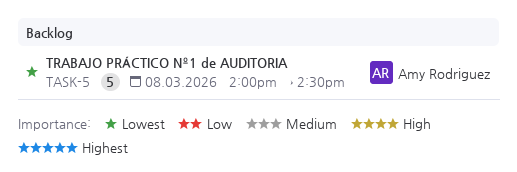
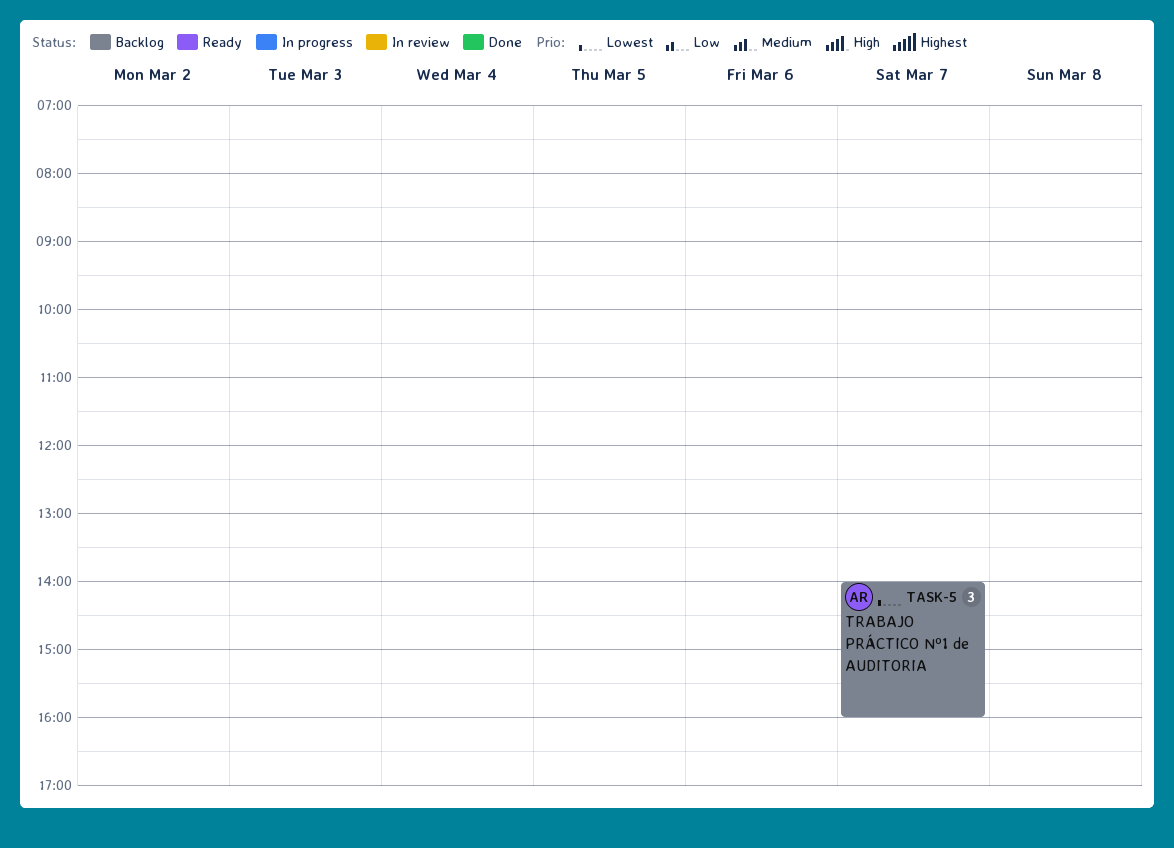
TASK-5, estimate: 5 -> 3
TASK-5, day: Mar 8 -> Mar 7
TASK-5, ends: 14:30 -> 16:00

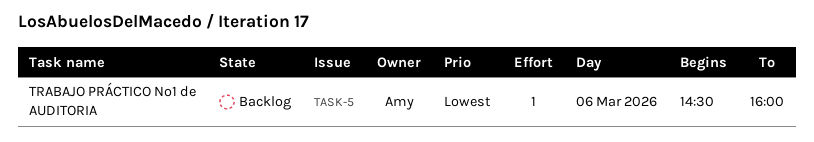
TASK-5, estimate: 3 -> 1
TASK-5, day: Mar 7 -> Mar 6
TASK-5, begins: 14:00 -> 14:30

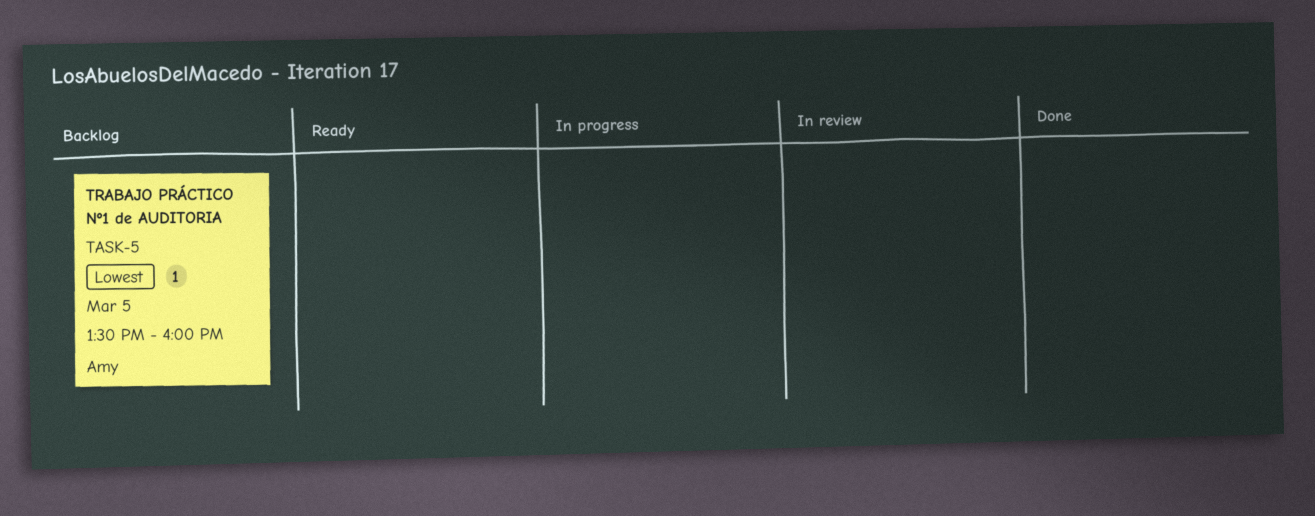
TASK-5, day: Mar 6 -> Mar 5
TASK-5, begins: 14:30 -> 13:30

